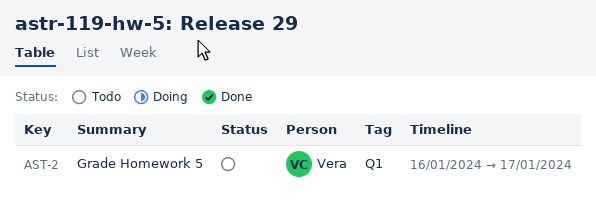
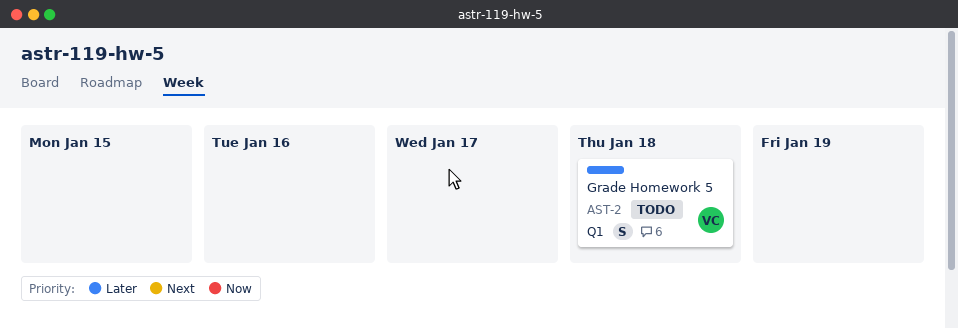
AST-2, due: Jan 17 -> Jan 18

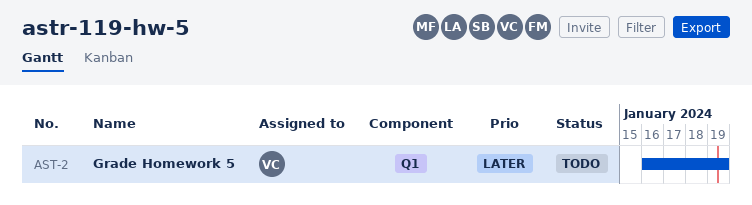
AST-2, due: Jan 18 -> Jan 19

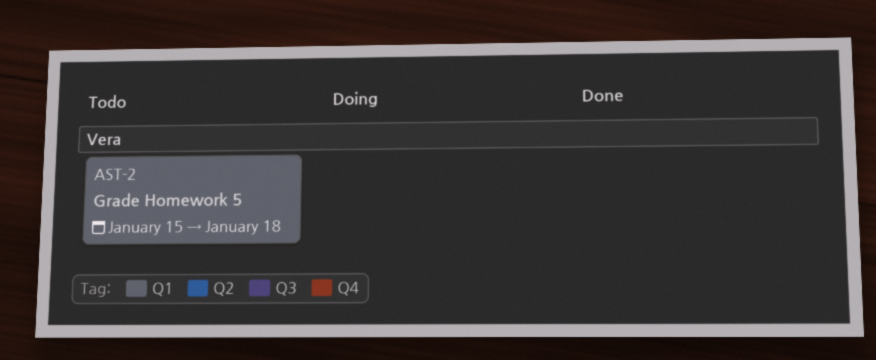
AST-2, start: Jan 16 -> Jan 15
AST-2, due: Jan 19 -> Jan 18

